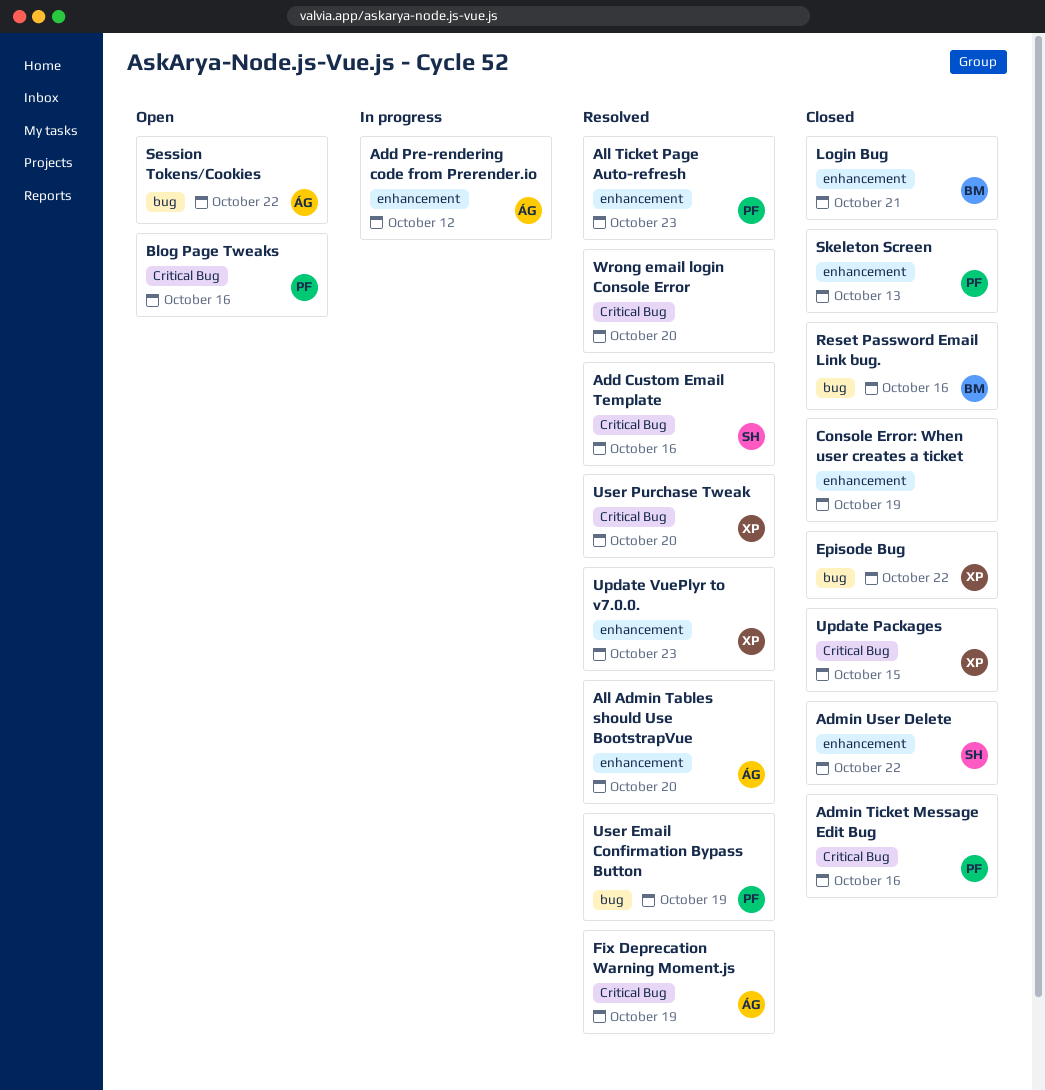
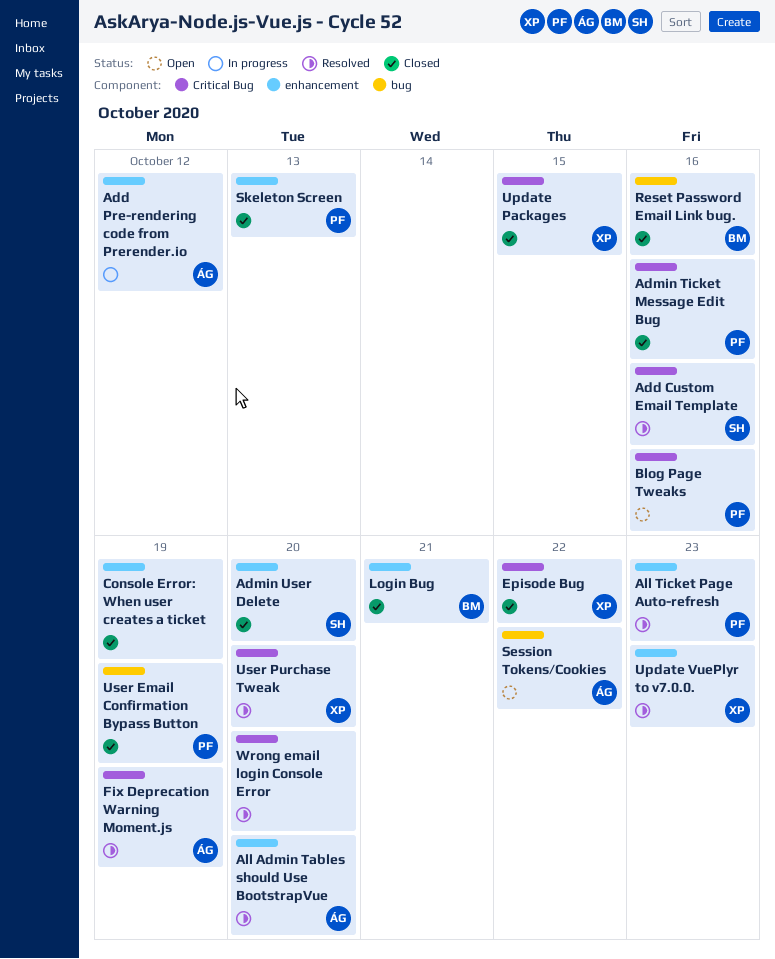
Admin User Delete, due: Oct 22 -> Oct 20
Episode Bug, label: bug -> Critical Bug
User Email Confirmation Bypass Button, status: Resolved -> Closed

